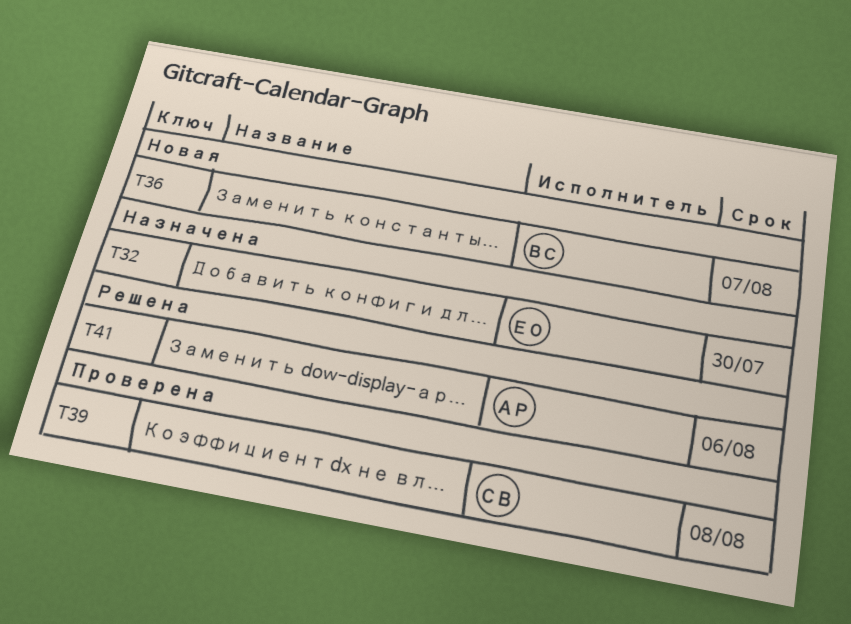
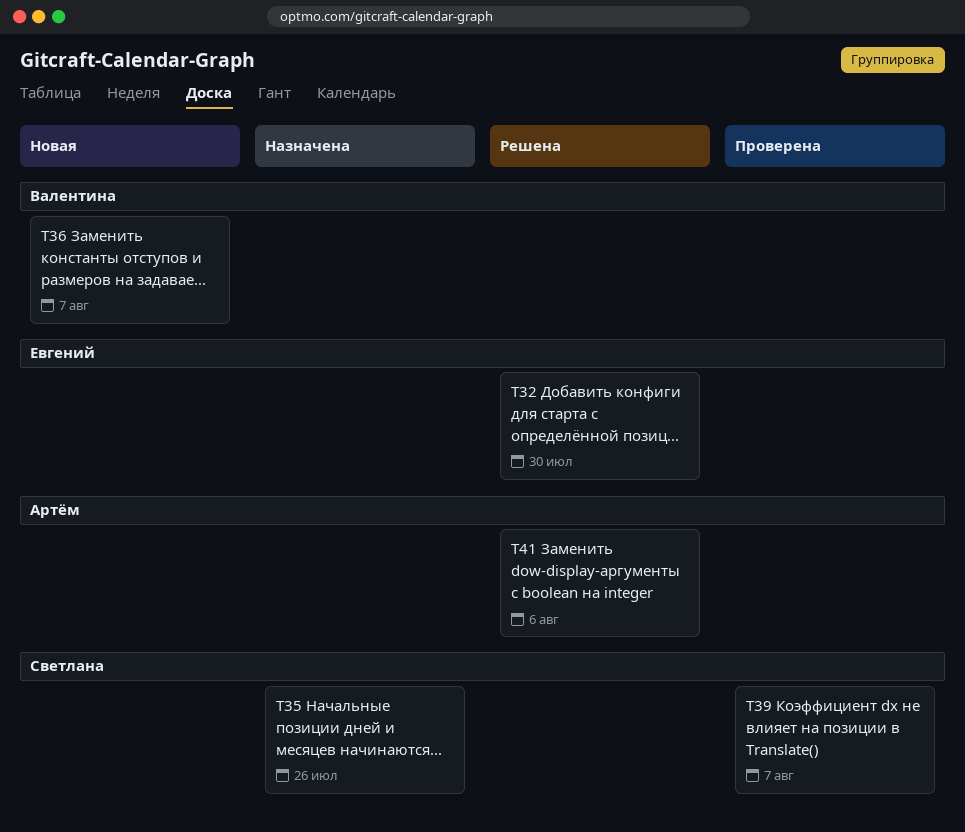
T32, status: Назначена -> Решена
T35: none -> present
T39, due: Aug 8 -> Aug 7

